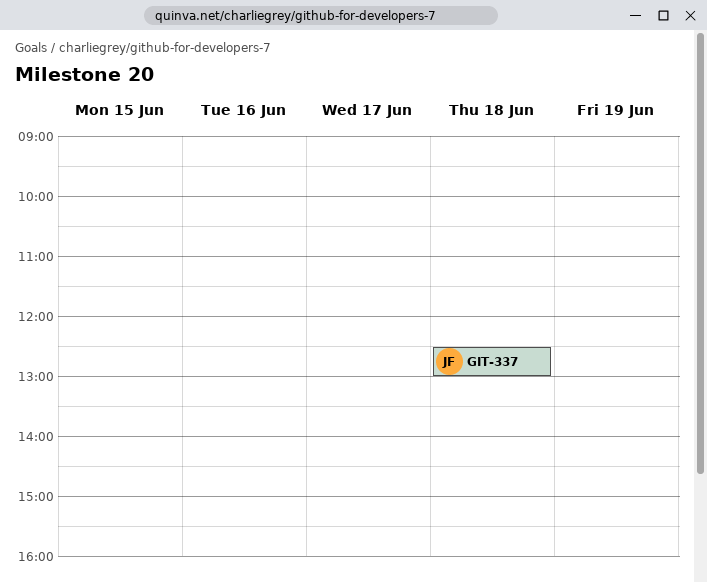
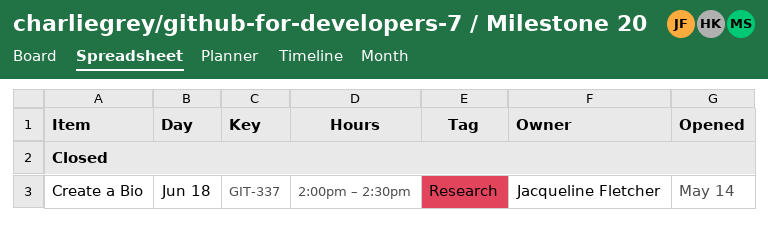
GIT-337, begins: 12:30 -> 14:00
GIT-337, ends: 13:00 -> 14:30

